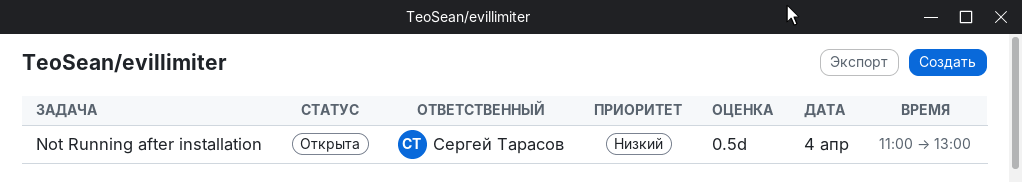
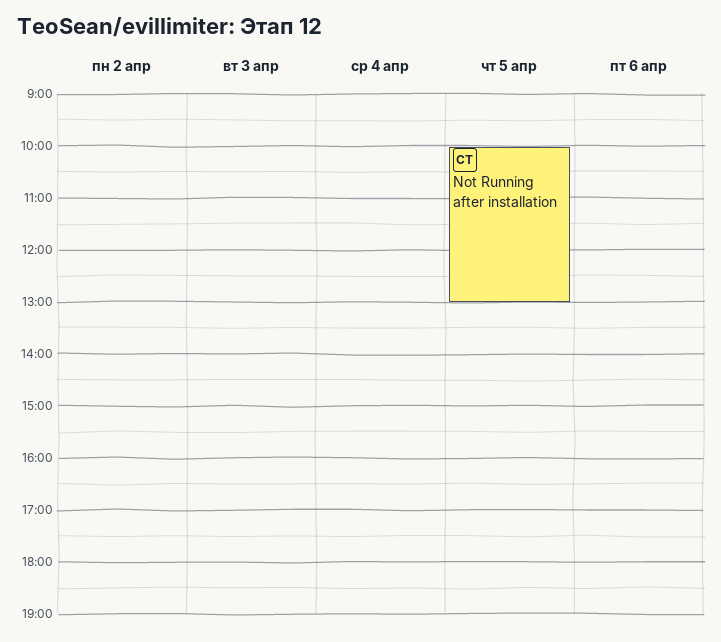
Not Running after installation, day: Apr 4 -> Apr 5
Not Running after installation, begins: 11:00 -> 10:00

